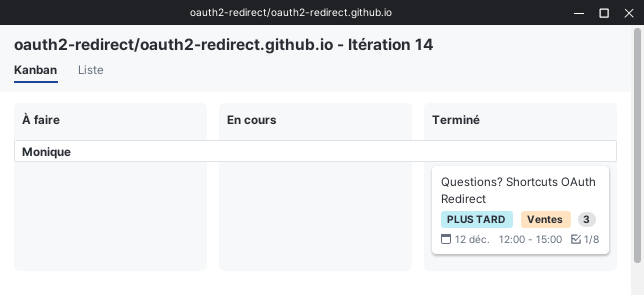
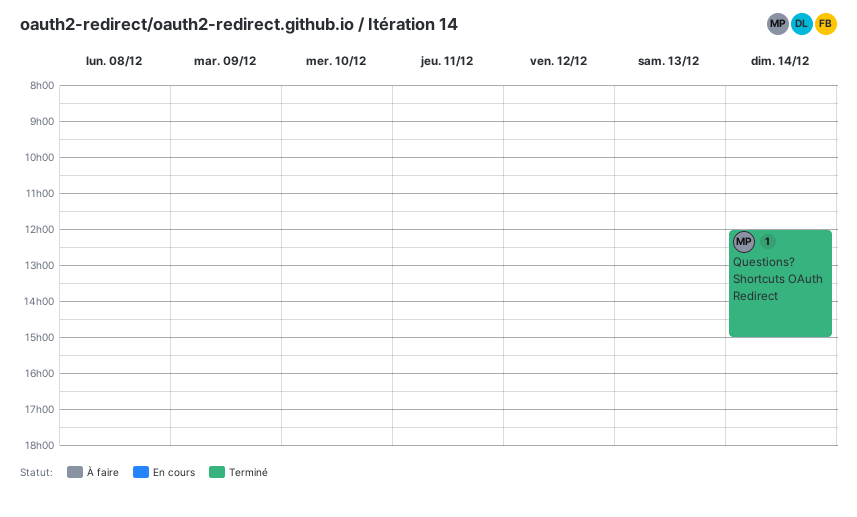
Questions? Shortcuts OAuth Redirect, estimate: 3 -> 1
Questions? Shortcuts OAuth Redirect, day: Dec 12 -> Dec 14

